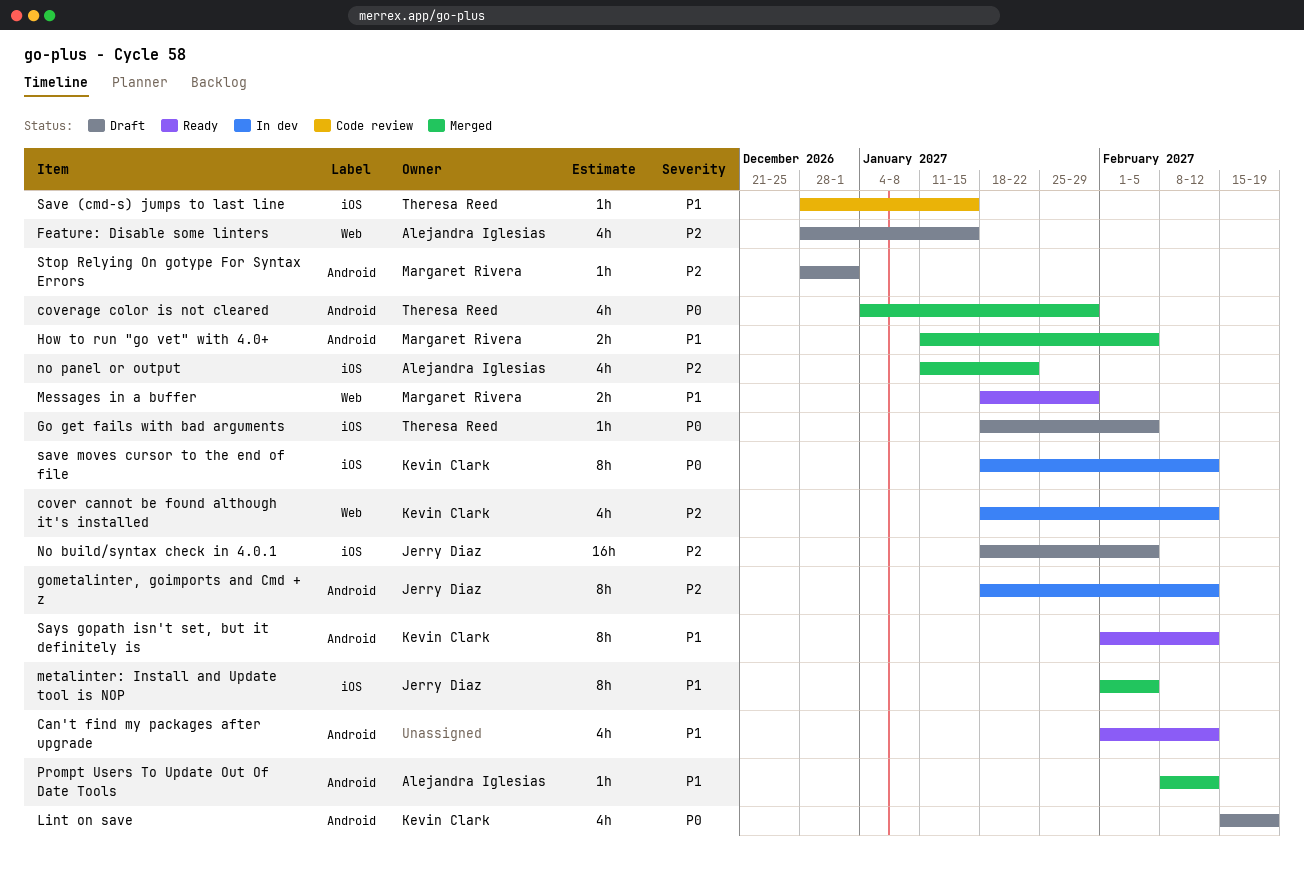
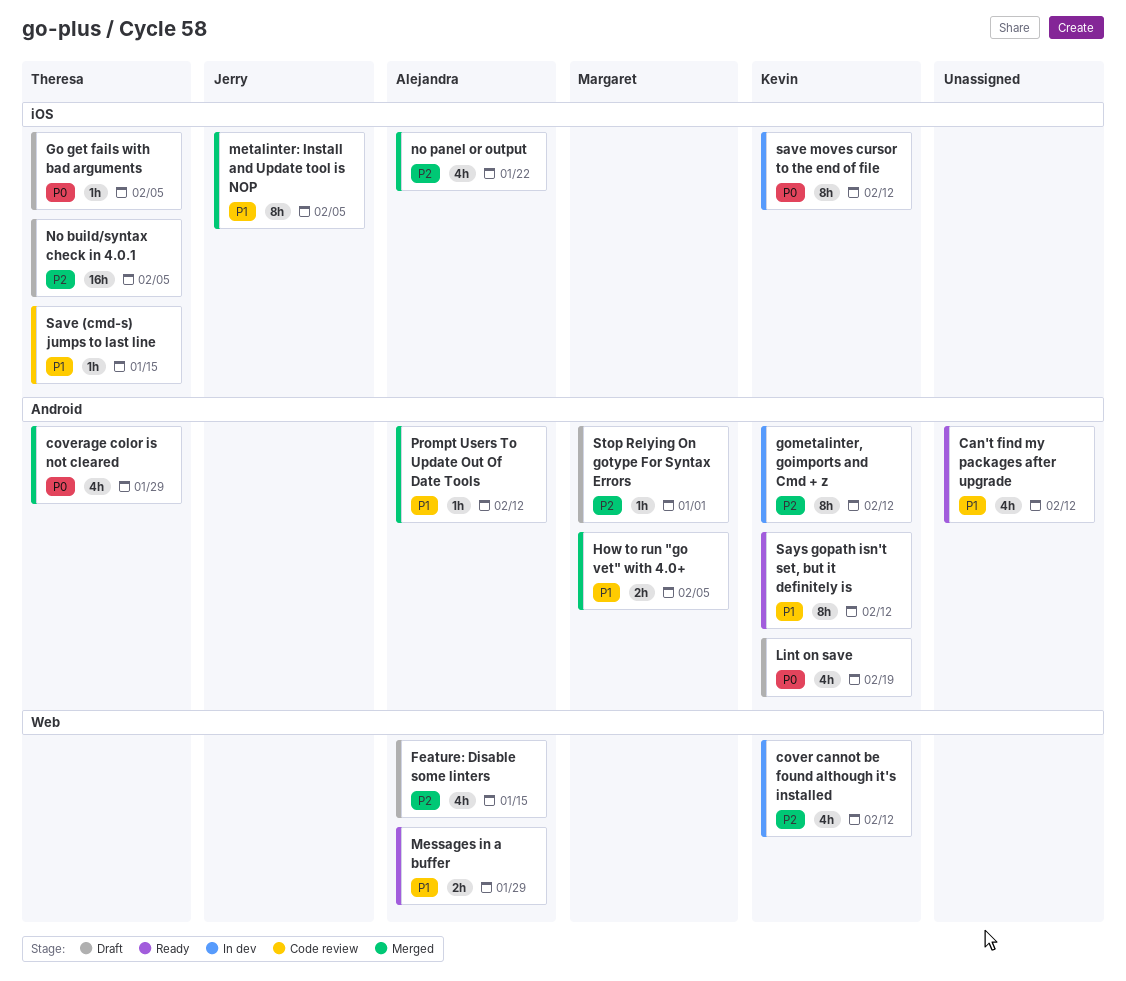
gometalinter, goimports and Cmd + z, owner: Jerry Diaz -> Kevin Clark
Messages in a buffer, owner: Margaret Rivera -> Alejandra Iglesias
No build/syntax check in 4.0.1, owner: Jerry Diaz -> Theresa Reed

